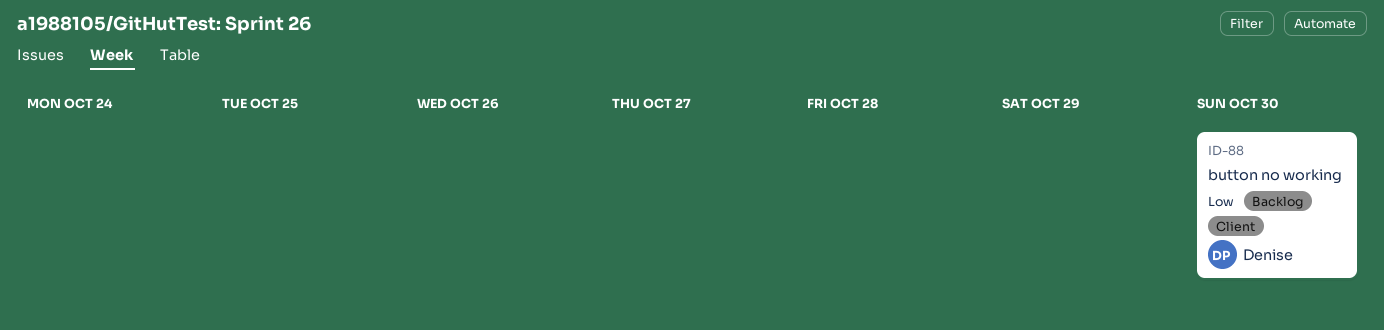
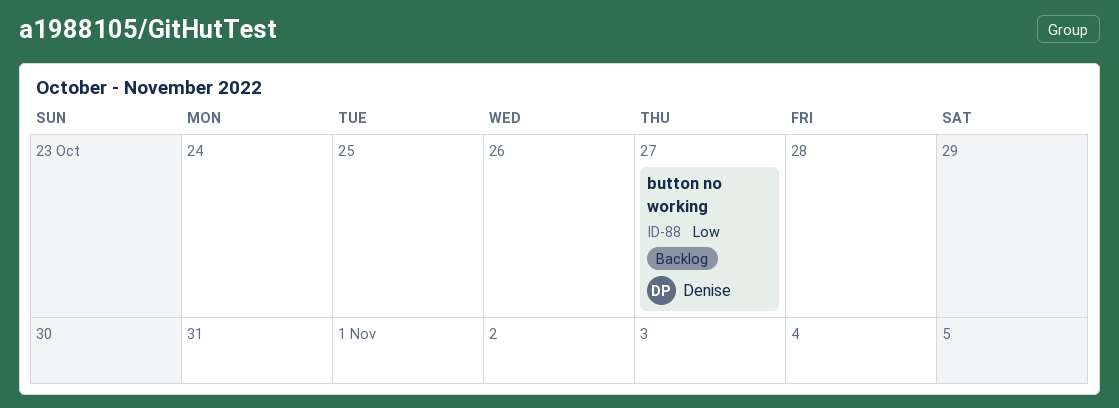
ID-88, due: Oct 30 -> Oct 27

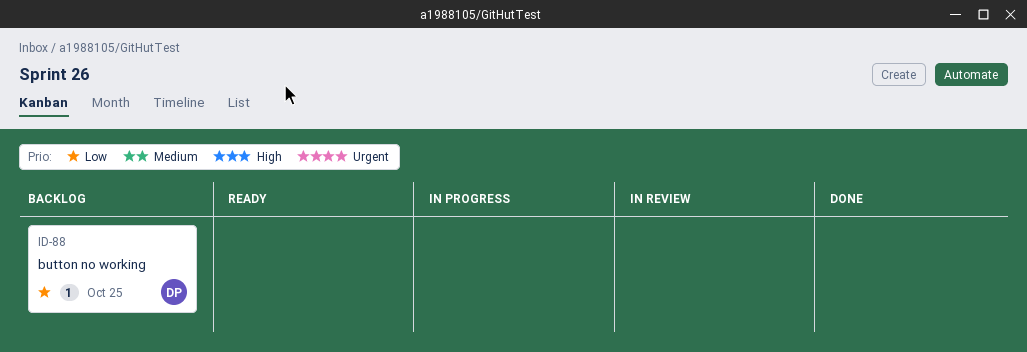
ID-88, due: Oct 27 -> Oct 25

